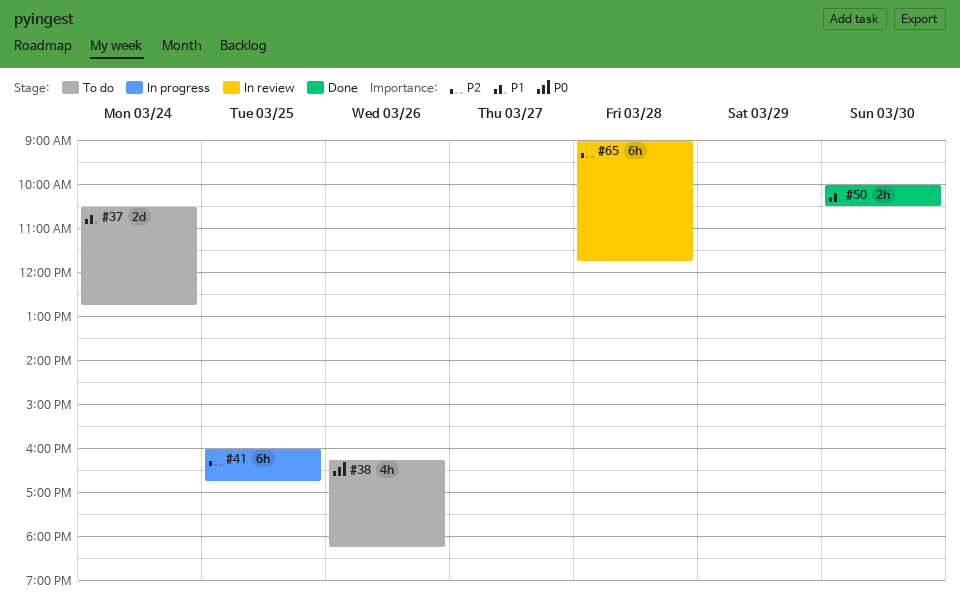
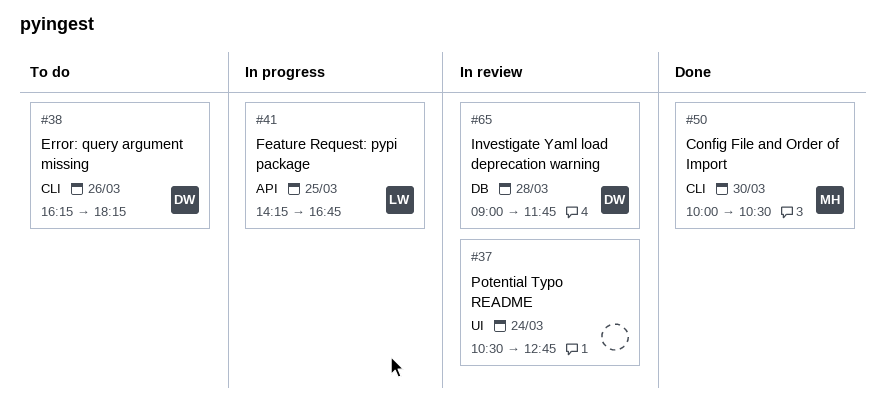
#37, status: To do -> In review
#41, begins: 16:00 -> 14:15

